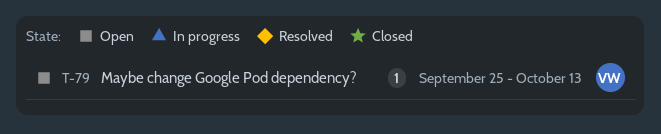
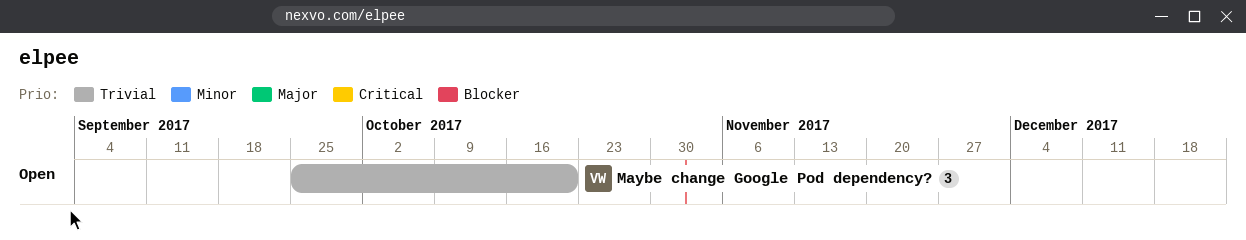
Maybe change Google Pod dependency?, estimate: 1 -> 3
Maybe change Google Pod dependency?, due: Oct 13 -> Oct 20

